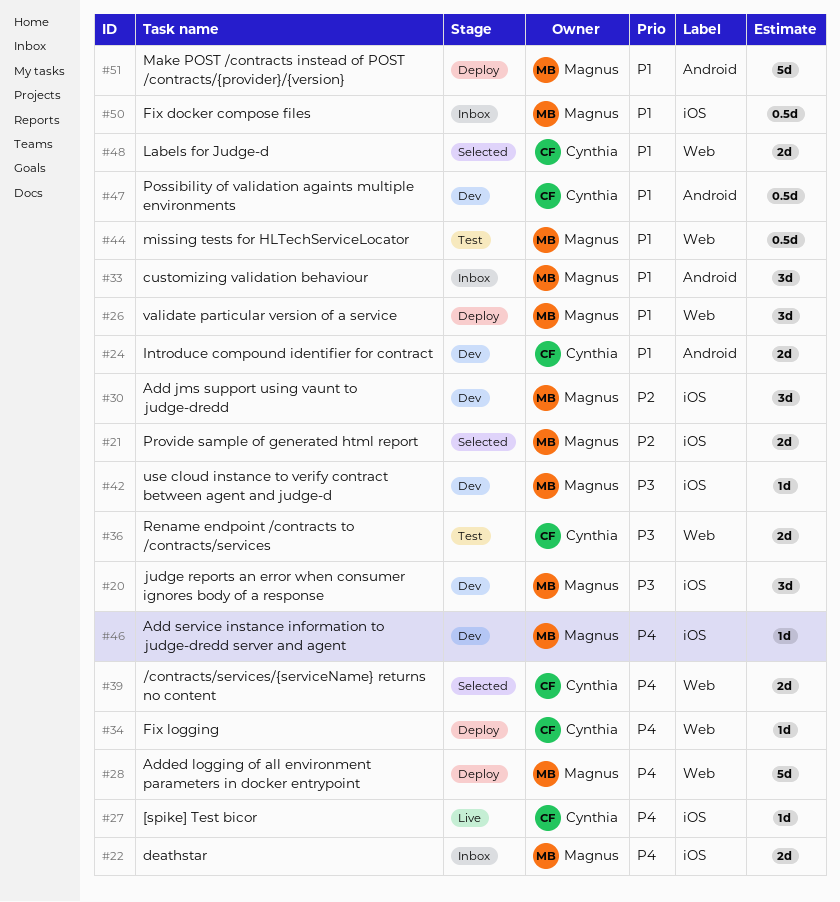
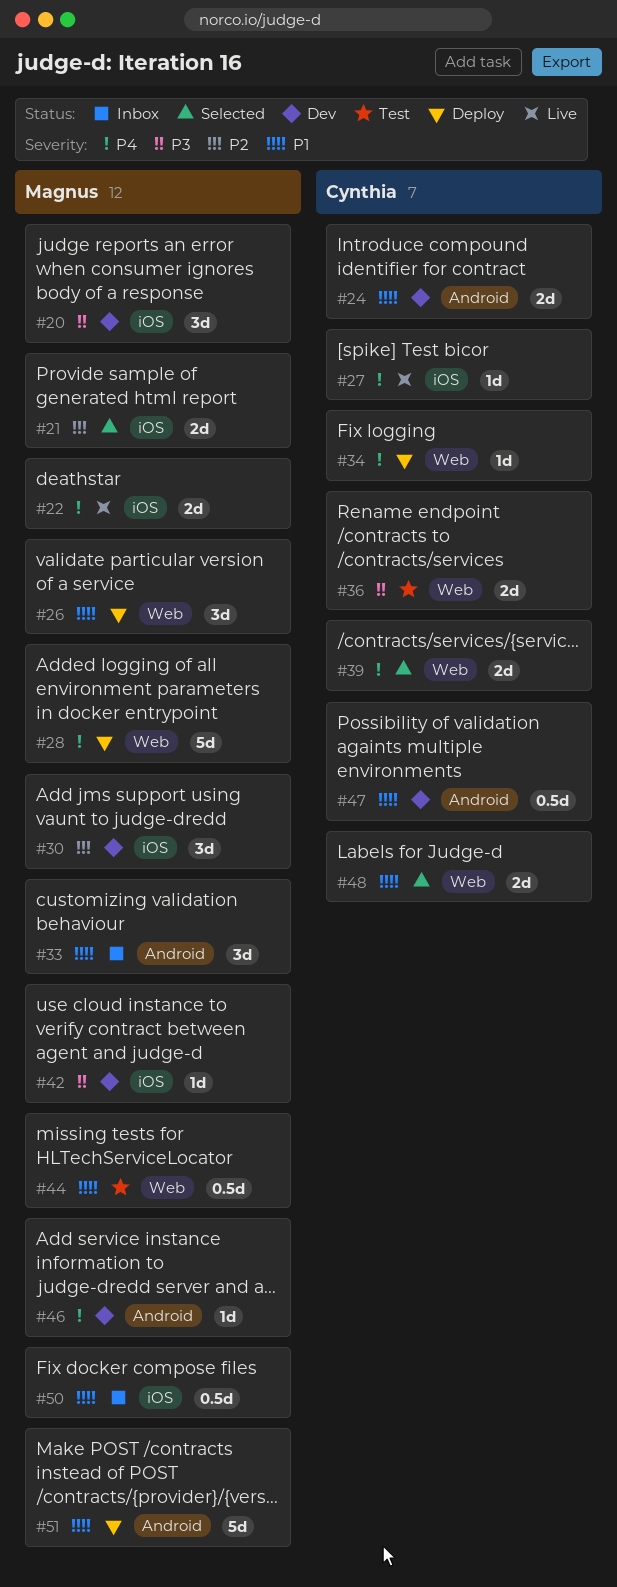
#22, status: Inbox -> Live
#46, label: iOS -> Android

